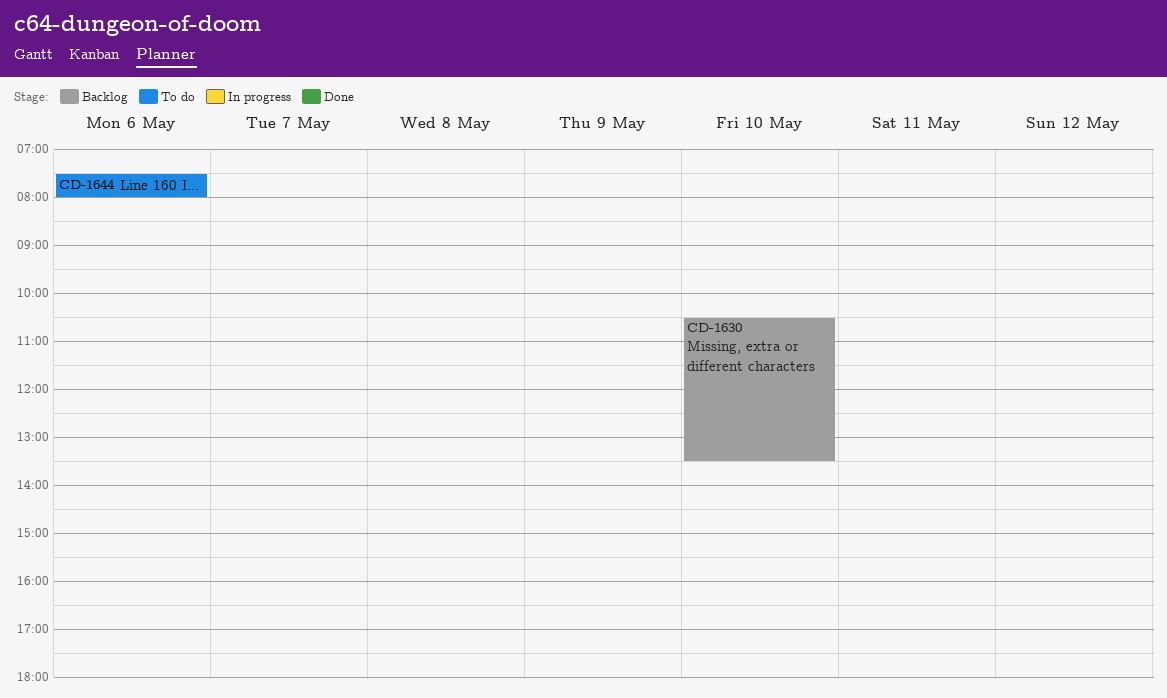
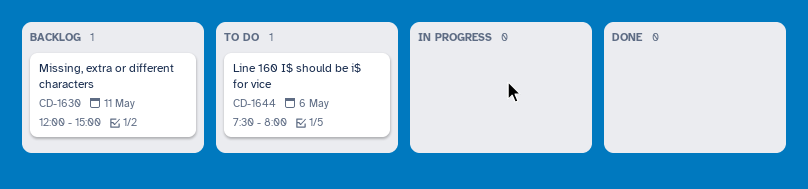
CD-1630, day: May 10 -> May 11
CD-1630, begins: 10:30 -> 12:00
CD-1630, ends: 13:30 -> 15:00

